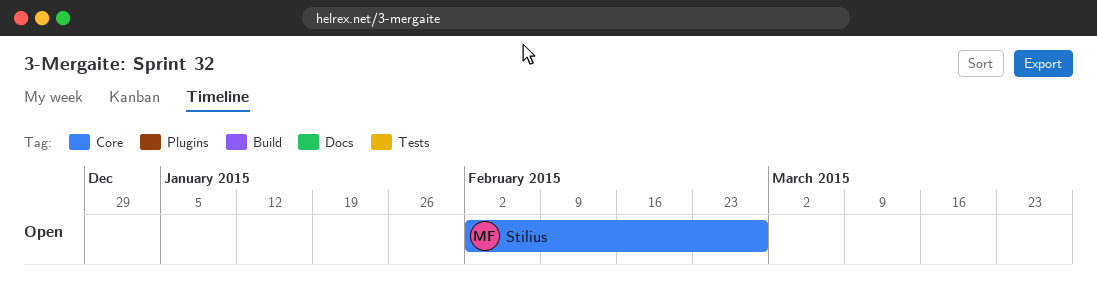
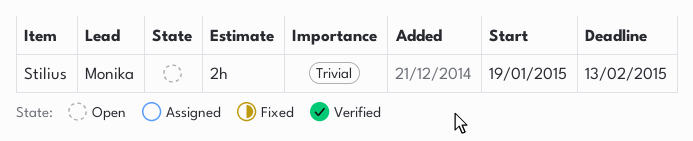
Stilius, start: Feb 2 -> Jan 19
Stilius, due: Feb 27 -> Feb 13

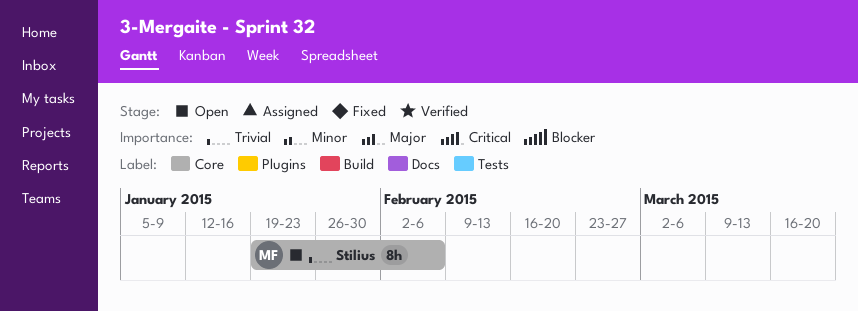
Stilius, estimate: 2h -> 8h
Stilius, due: Feb 13 -> Feb 6

